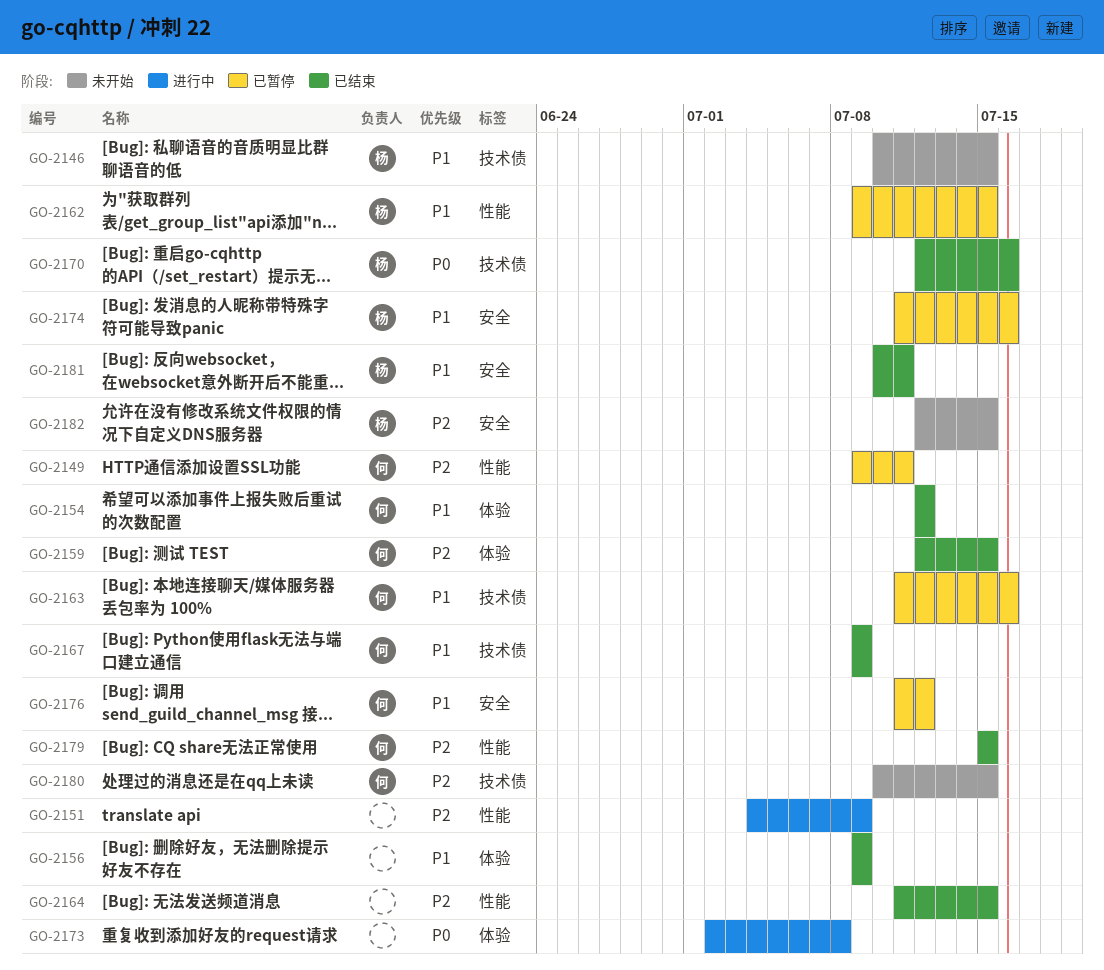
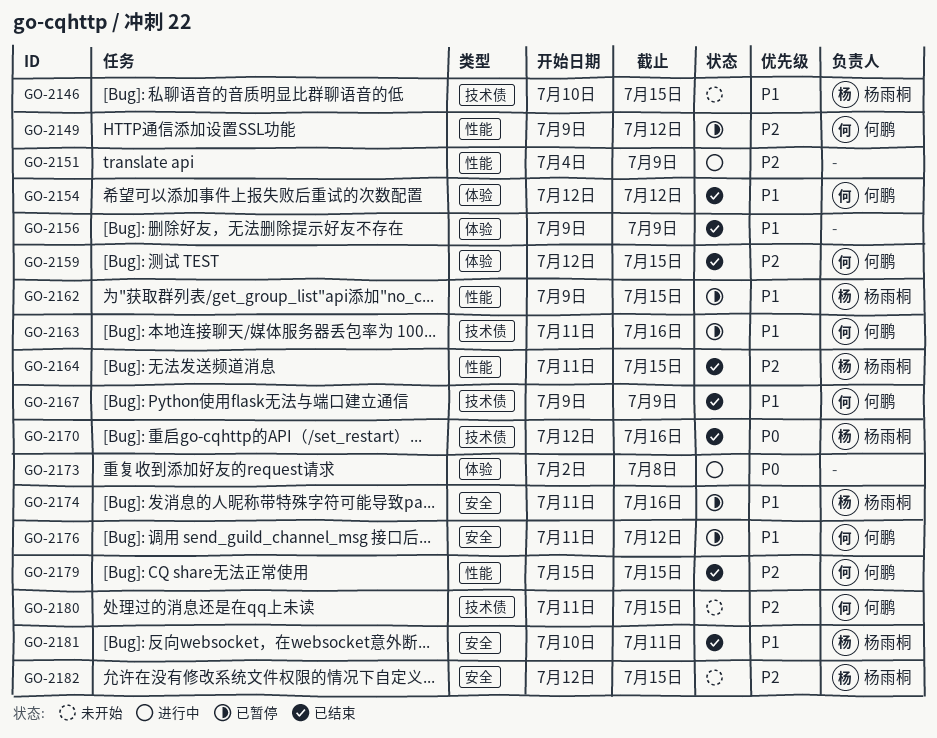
GO-2149, due: Jul 11 -> Jul 12
GO-2164, owner: none -> 杨雨桐
GO-2180, start: Jul 10 -> Jul 11

